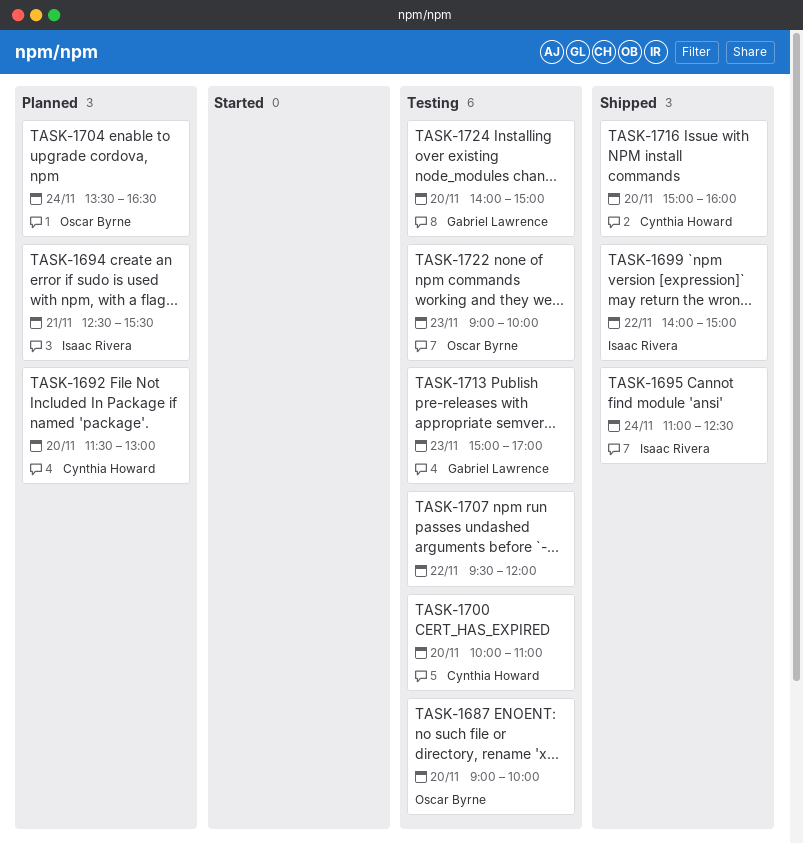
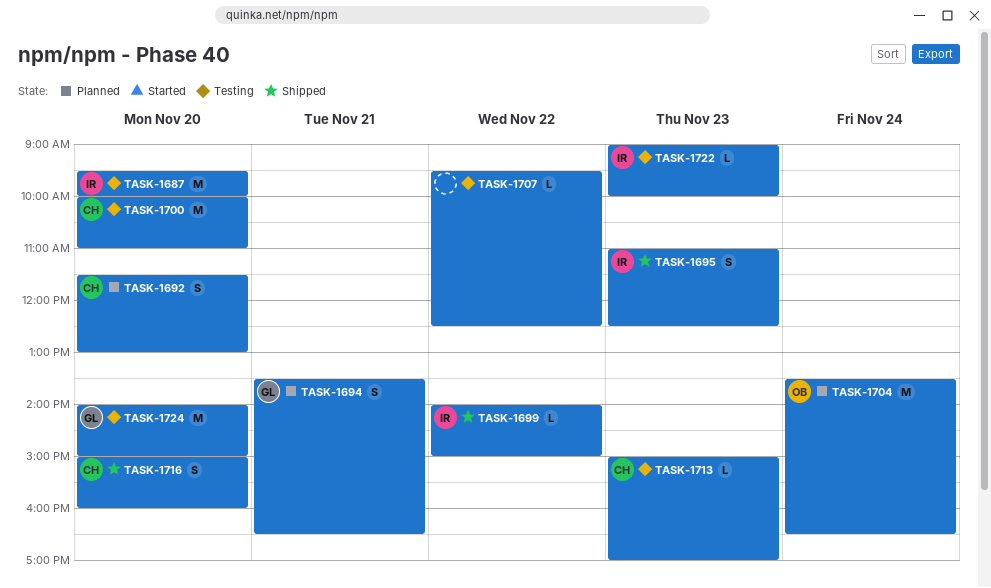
TASK-1687, owner: Oscar Byrne -> Isaac Rivera
TASK-1687, begins: 09:00 -> 09:30
TASK-1694, owner: Isaac Rivera -> Gabriel Lawrence
TASK-1694, begins: 12:30 -> 13:30
TASK-1694, ends: 15:30 -> 16:30
TASK-1695, day: Nov 24 -> Nov 23
TASK-1707, ends: 12:00 -> 12:30
TASK-1713, owner: Gabriel Lawrence -> Cynthia Howard
TASK-1722, owner: Oscar Byrne -> Isaac Rivera

